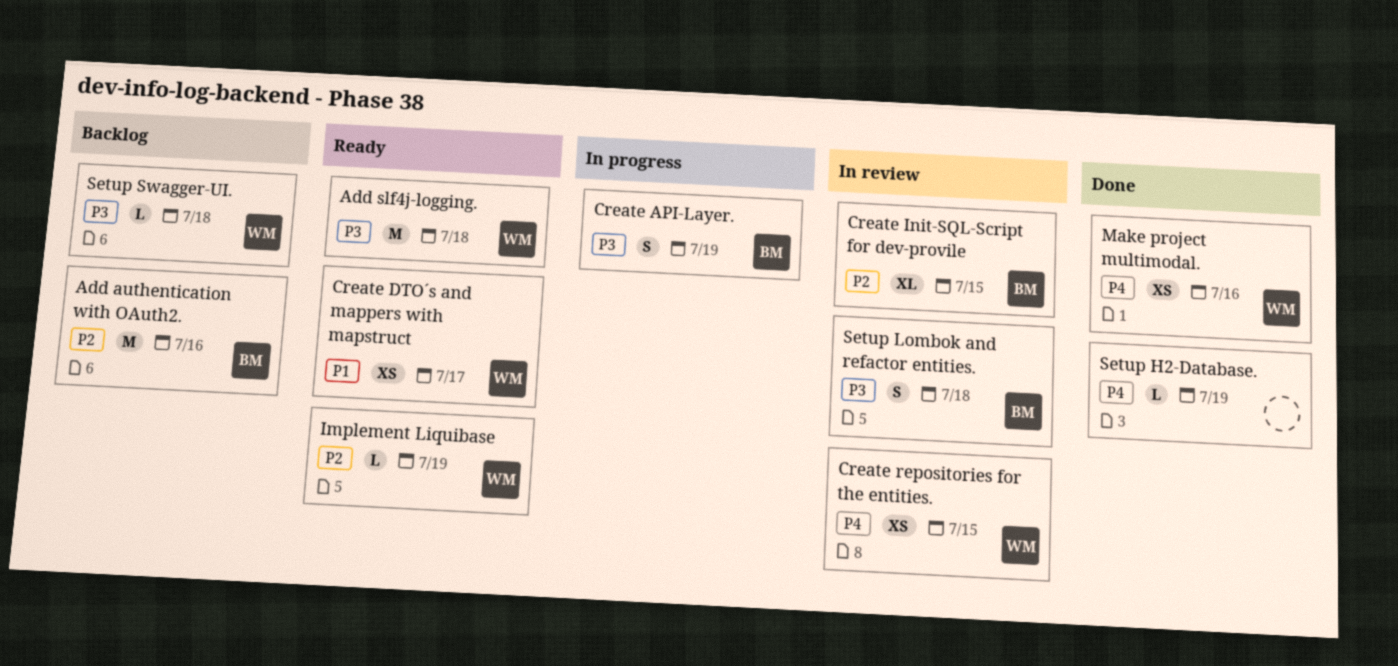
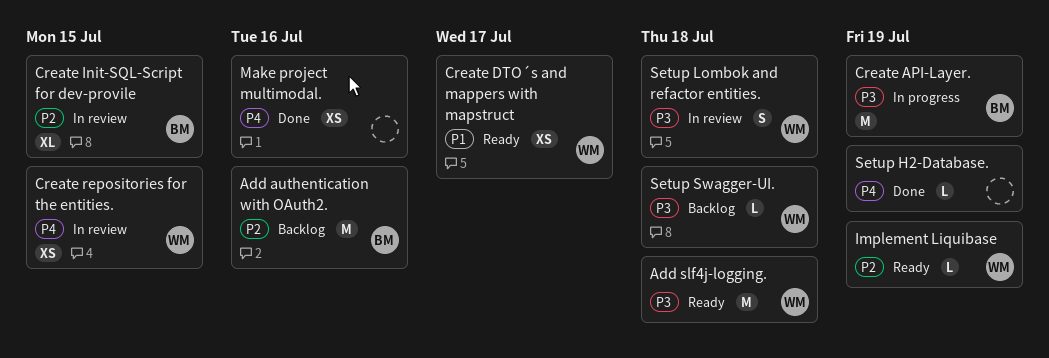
Create API-Layer., estimate: S -> M
Make project multimodal., owner: WM -> none
Setup Lombok and refactor entities., owner: BM -> WM

